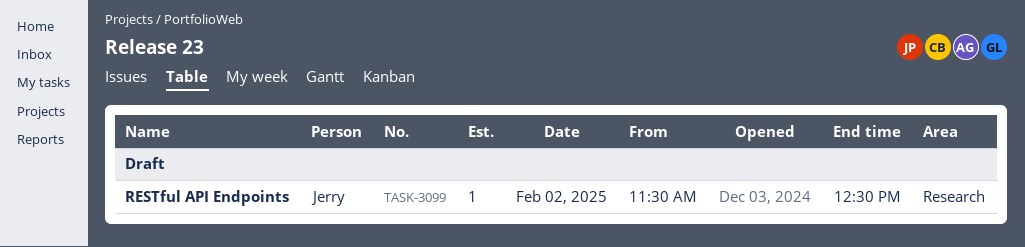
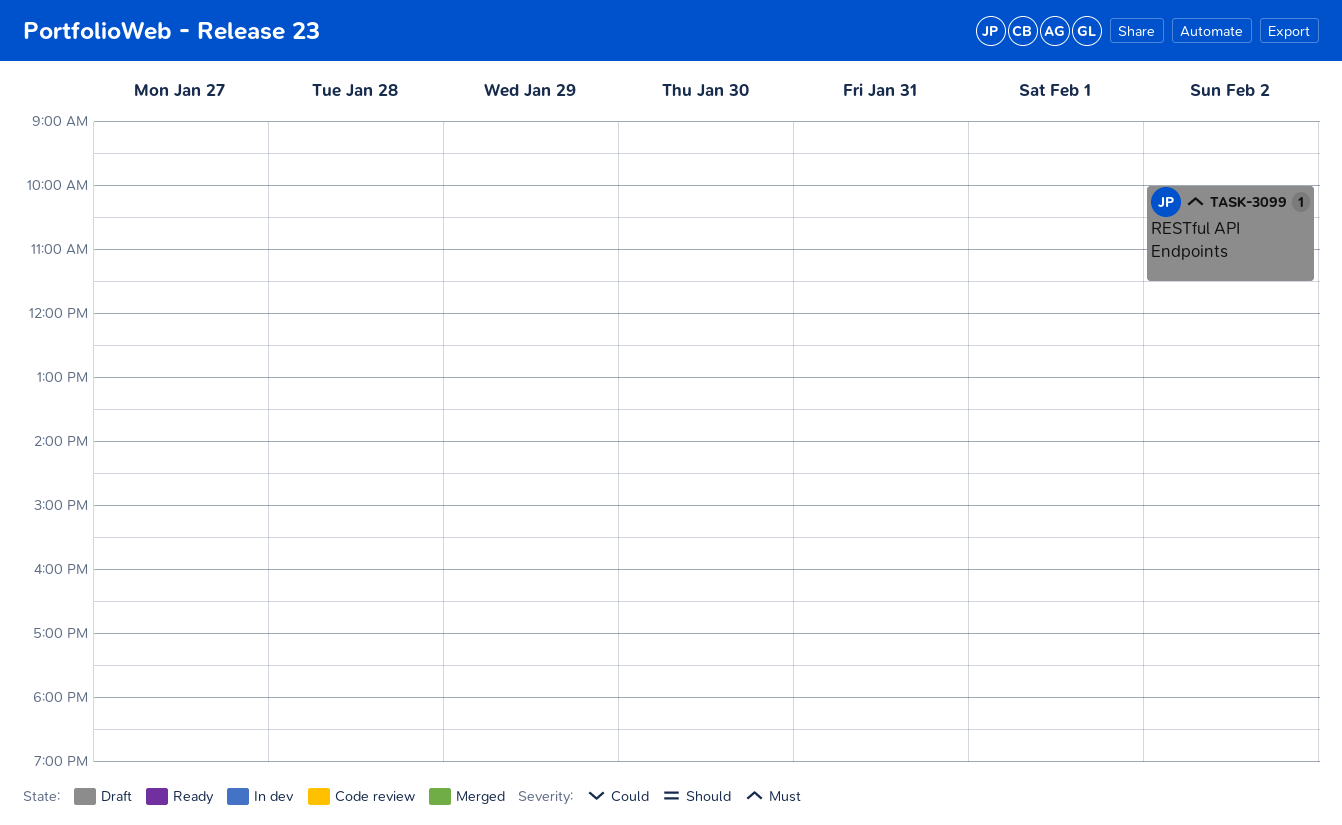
TASK-3099, begins: 11:30 -> 10:00
TASK-3099, ends: 12:30 -> 11:30

